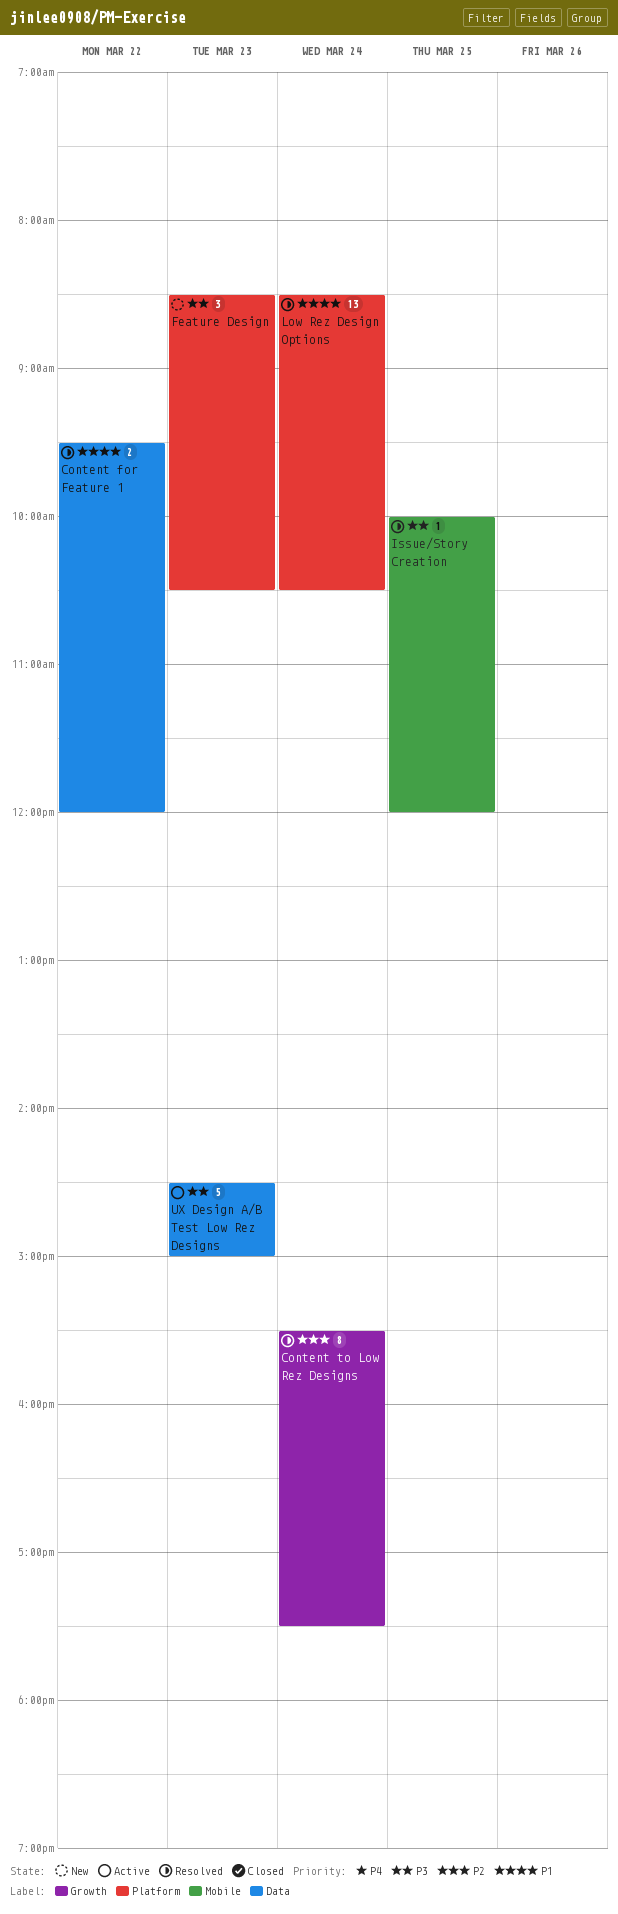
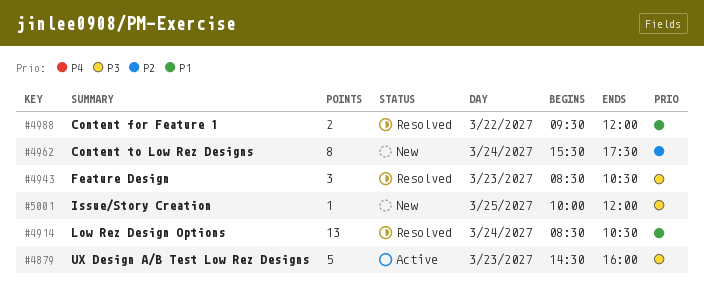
Content to Low Rez Designs, status: Resolved -> New
Feature Design, status: New -> Resolved
Issue/Story Creation, status: Resolved -> New
UX Design A/B Test Low Rez Designs, ends: 15:00 -> 16:00

